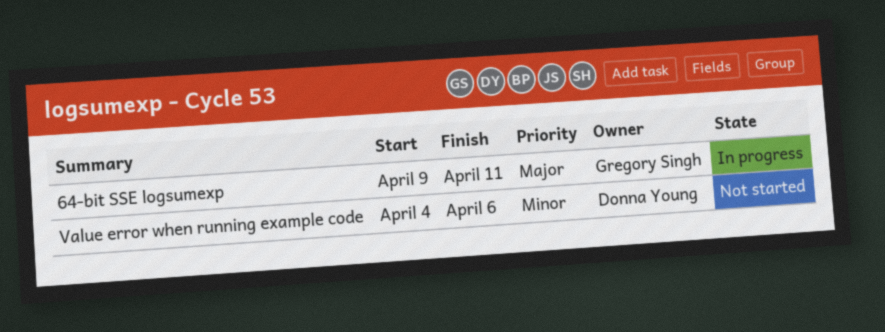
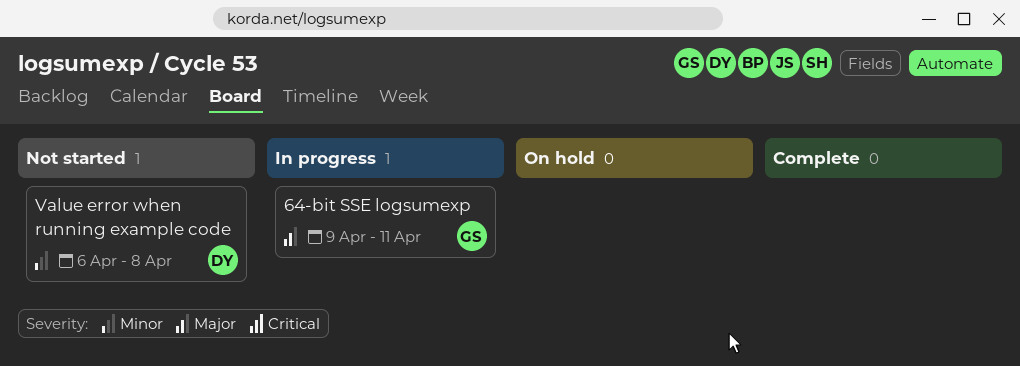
Value error when running example code, start: Apr 4 -> Apr 6
Value error when running example code, due: Apr 6 -> Apr 8

